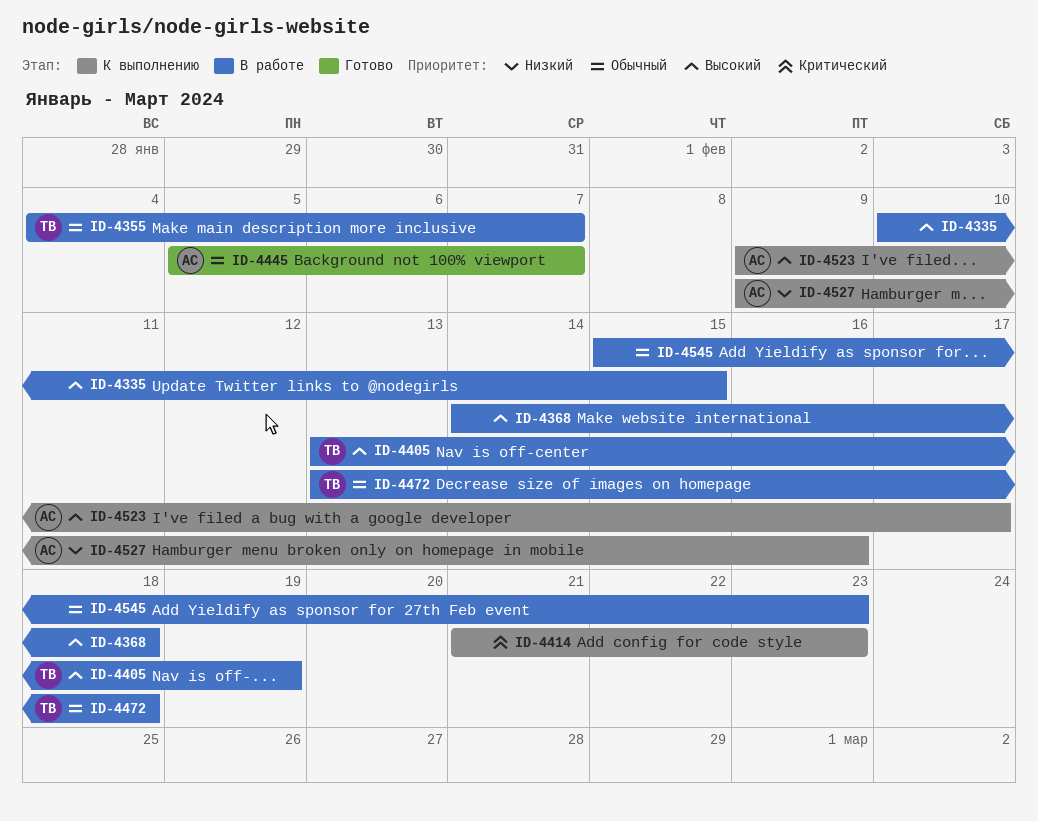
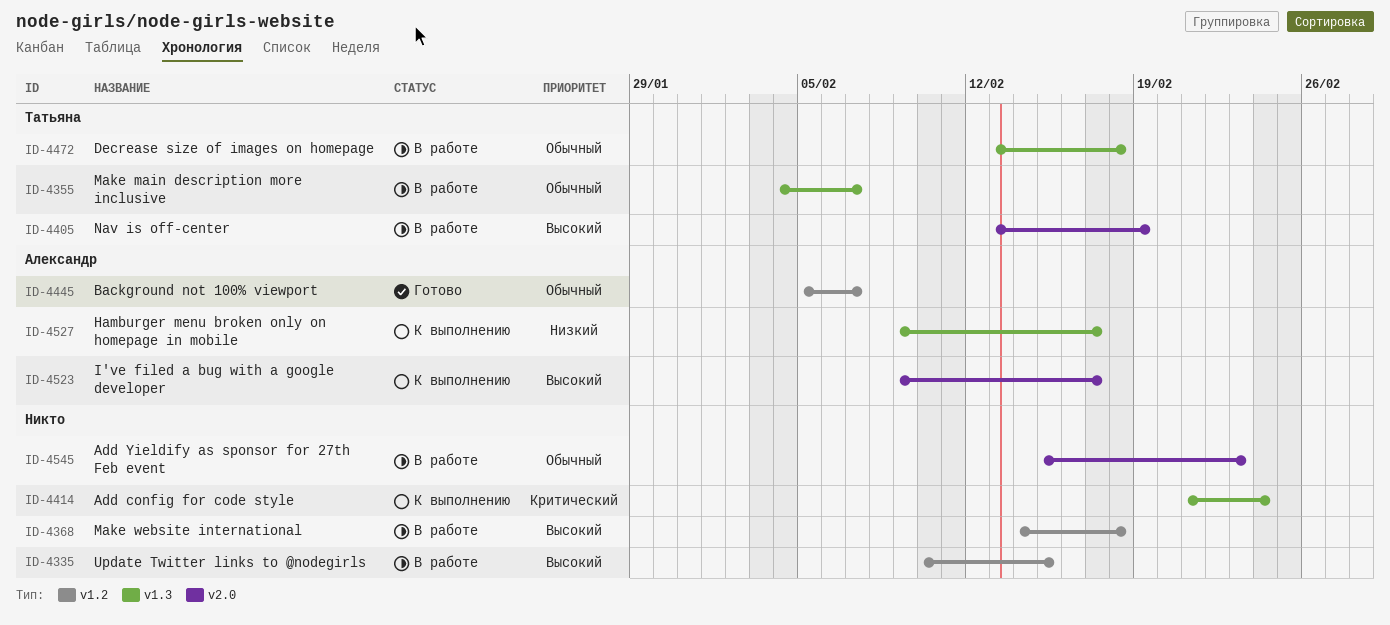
ID-4414, due: Feb 23 -> Feb 24
ID-4527, due: Feb 16 -> Feb 17

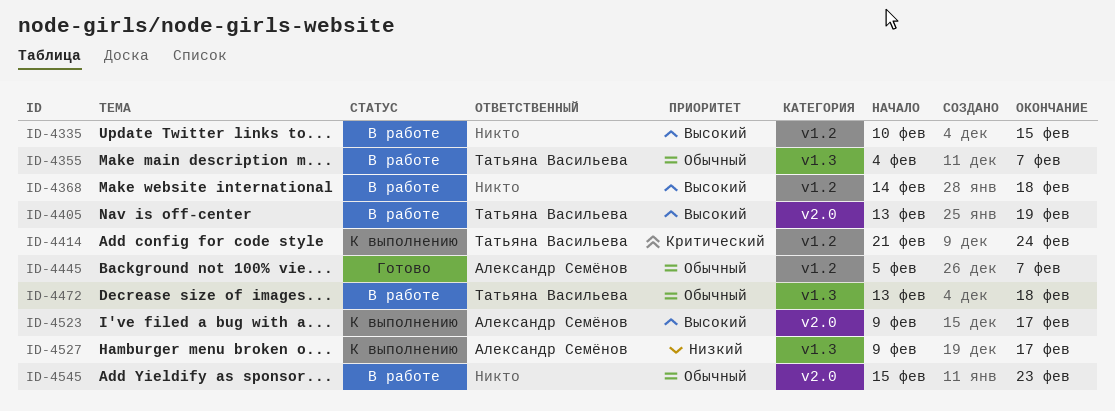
ID-4414, owner: none -> Татьяна Васильева
ID-4414, label: v1.3 -> v1.2

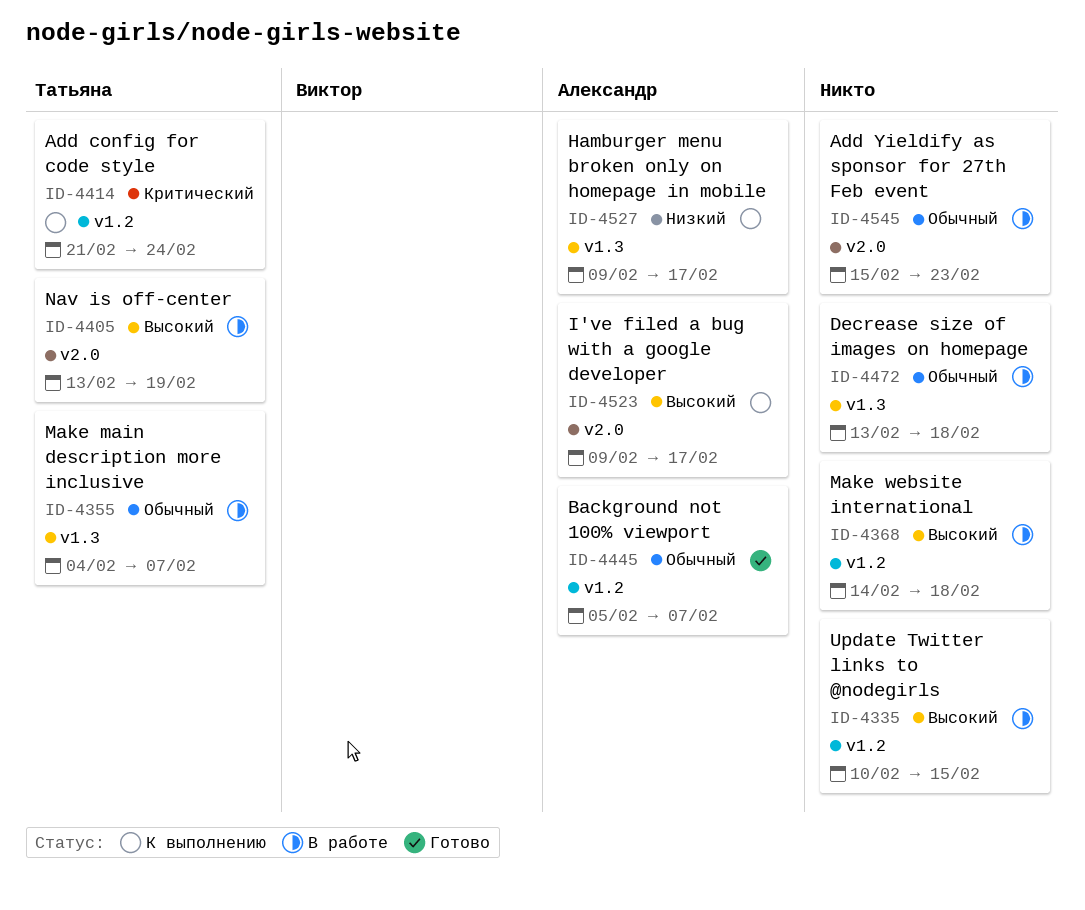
ID-4472, owner: Татьяна Васильева -> none

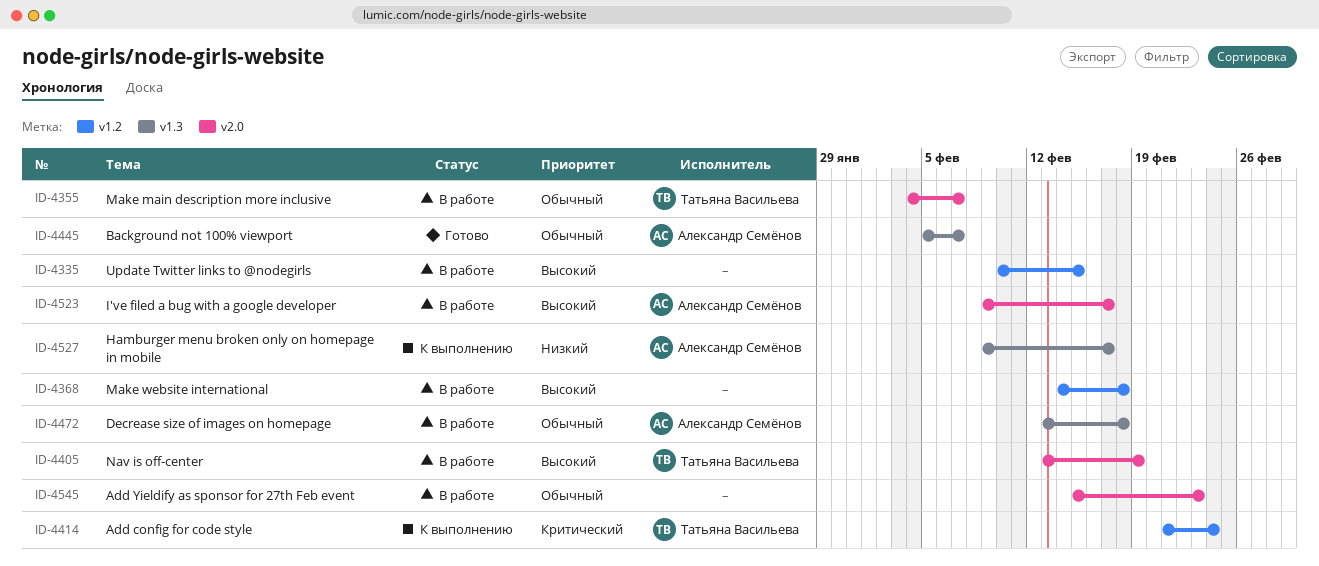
ID-4355, label: v1.3 -> v2.0
ID-4445, label: v1.2 -> v1.3
ID-4472, owner: none -> Александр Семёнов
ID-4523, status: К выполнению -> В работе

